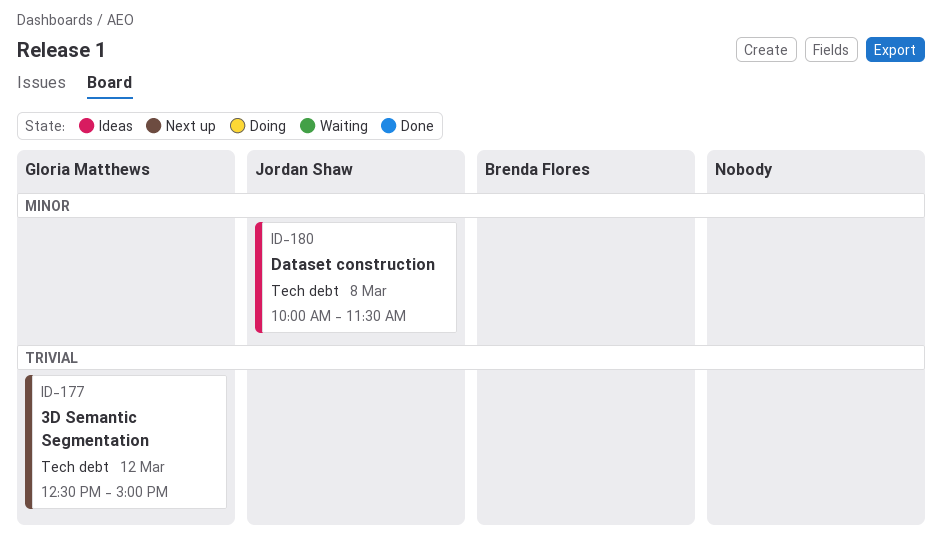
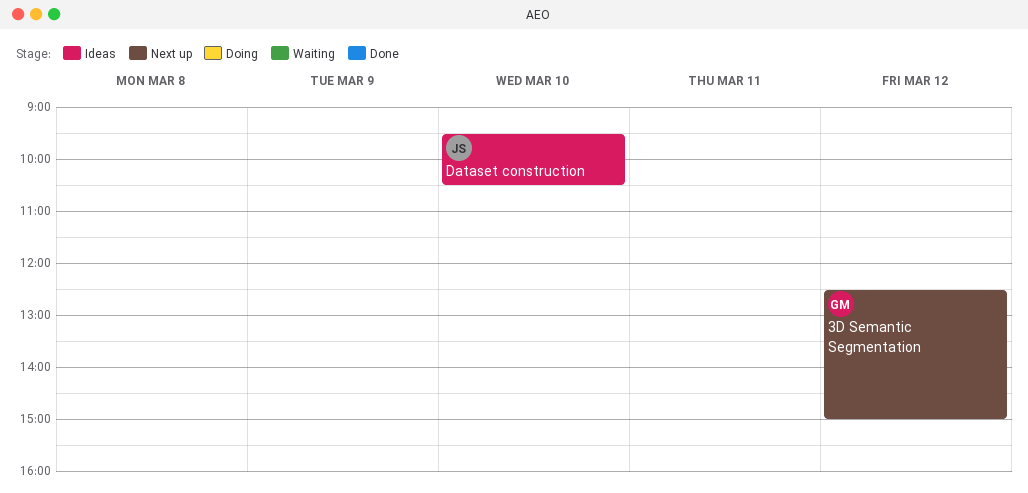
Dataset construction, day: Mar 8 -> Mar 10
Dataset construction, begins: 10:00 -> 09:30
Dataset construction, ends: 11:30 -> 10:30

